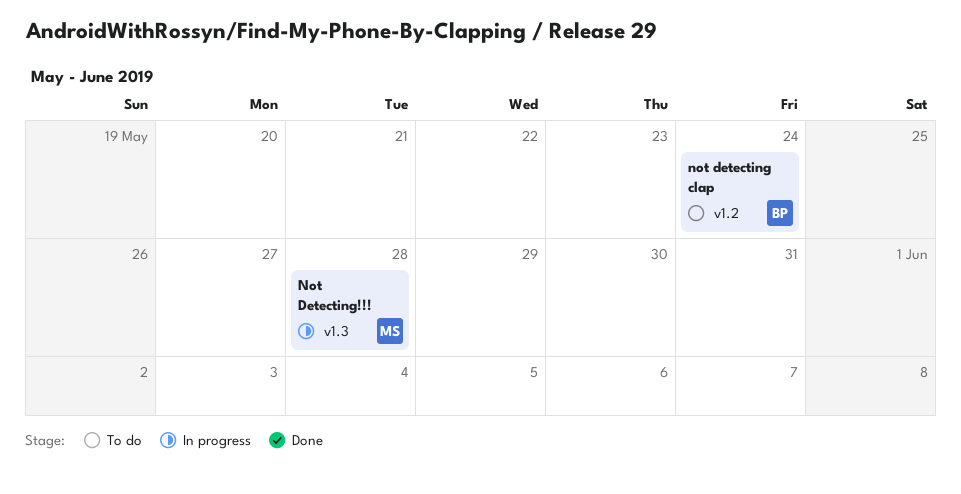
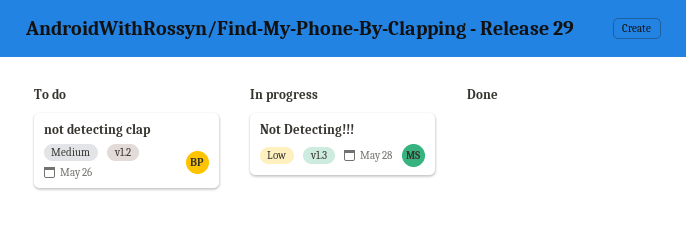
not detecting clap, due: May 24 -> May 26

